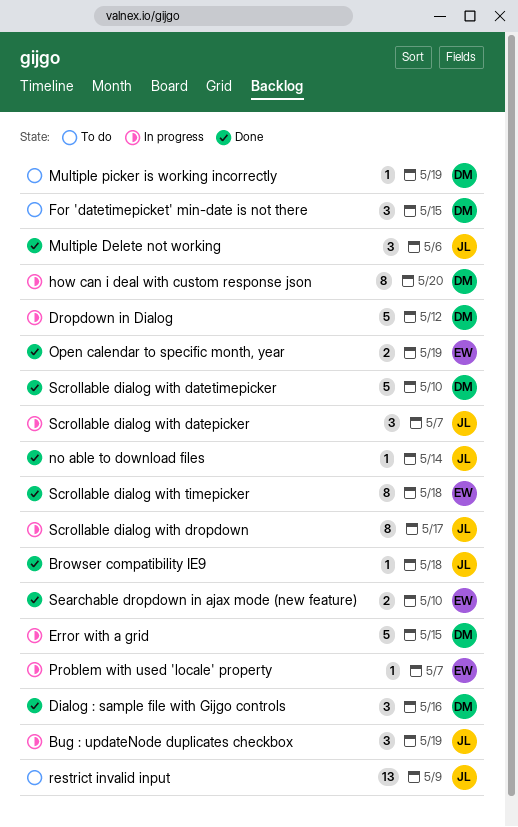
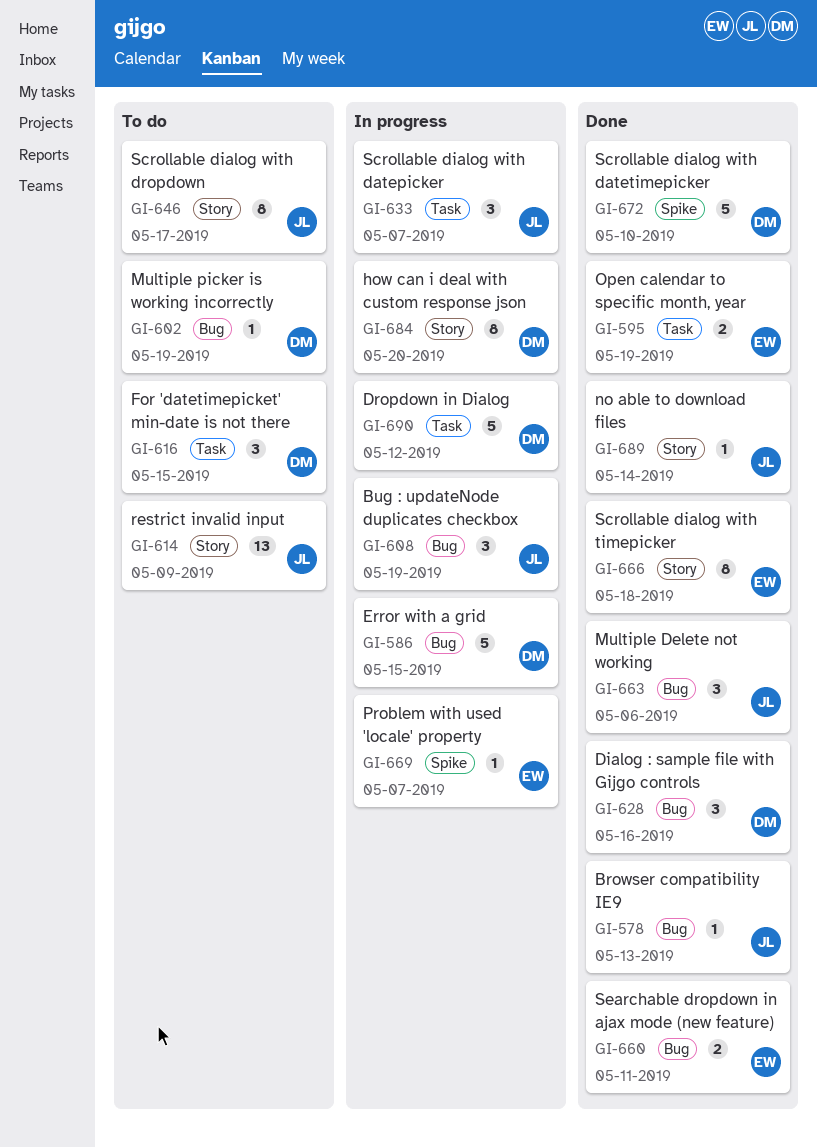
Browser compatibility IE9, due: May 18 -> May 13
Scrollable dialog with dropdown, status: In progress -> To do
Searchable dropdown in ajax mode (new feature), due: May 10 -> May 11

